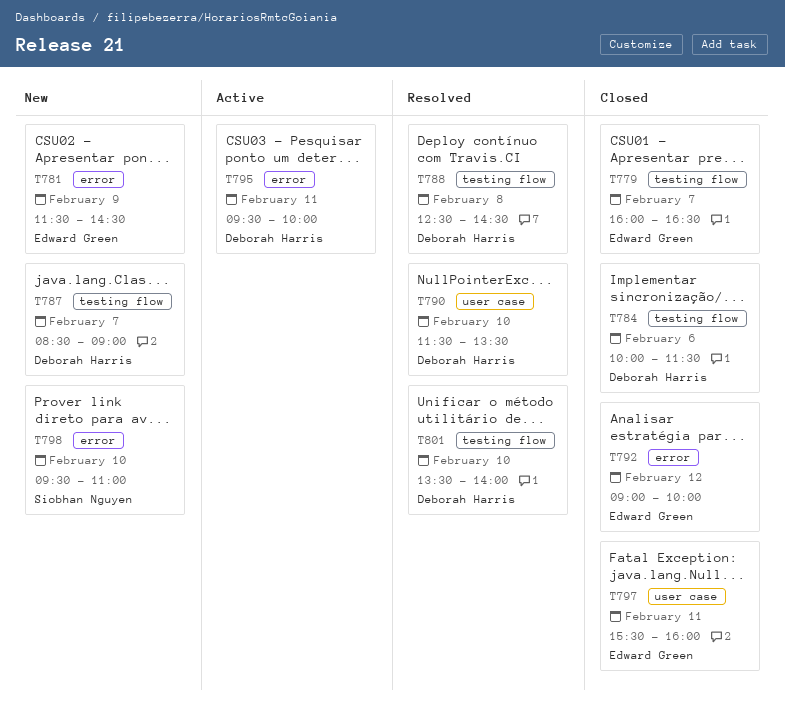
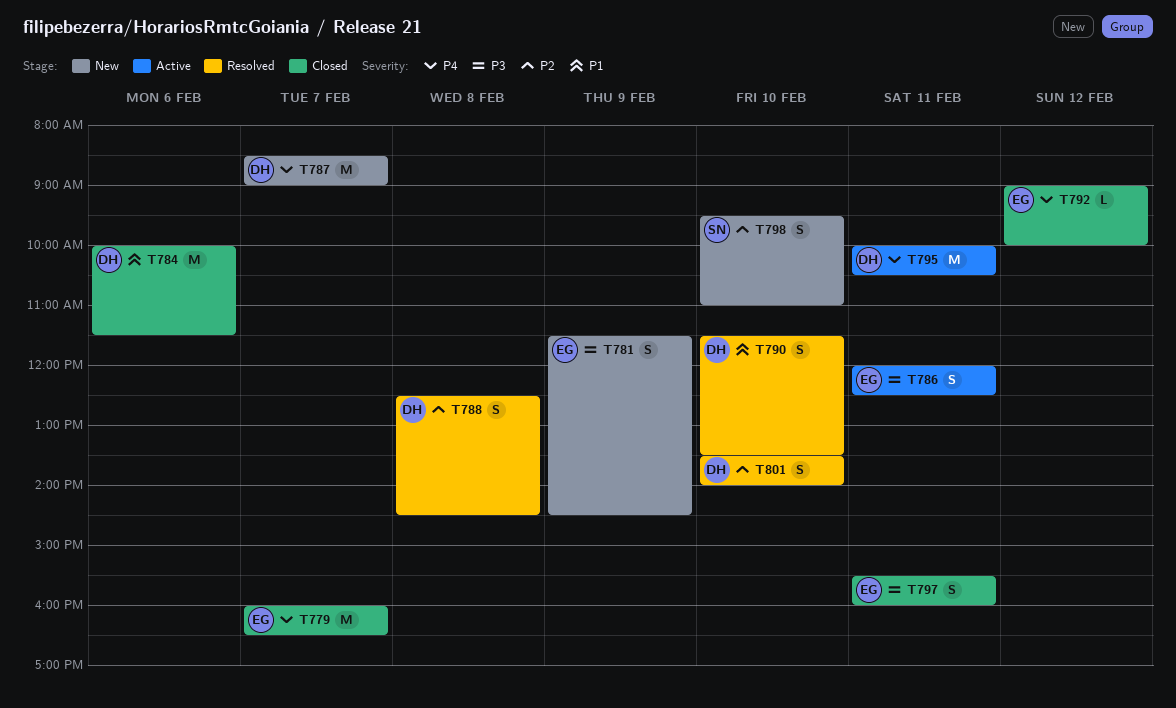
T786: none -> present
T795, begins: 09:30 -> 10:00
T795, ends: 10:00 -> 10:30

